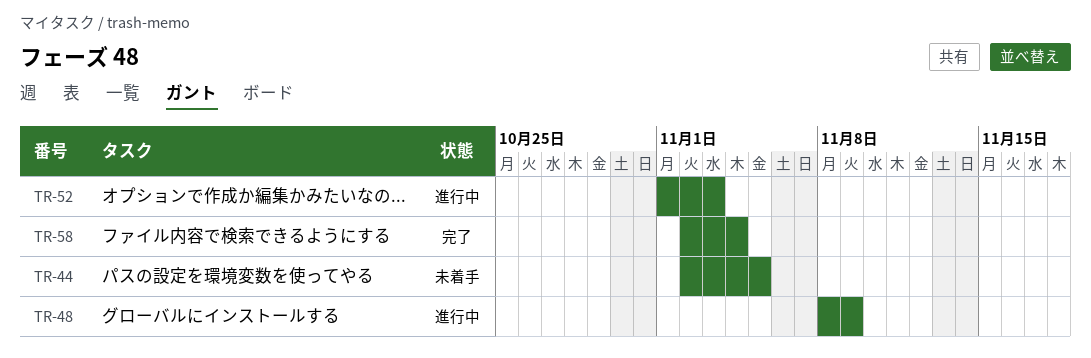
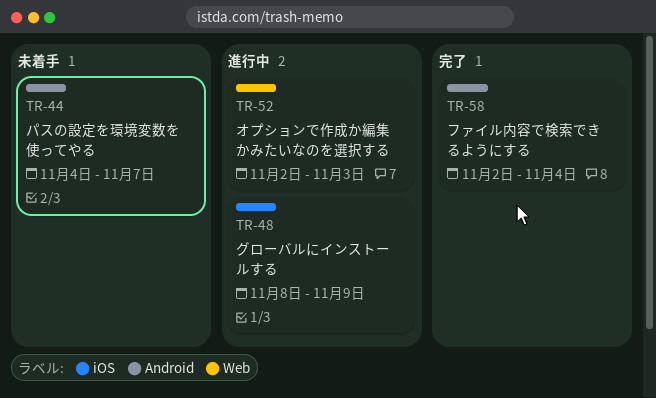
TR-44, start: Nov 2 -> Nov 4
TR-44, due: Nov 5 -> Nov 7
TR-52, start: Nov 1 -> Nov 2

